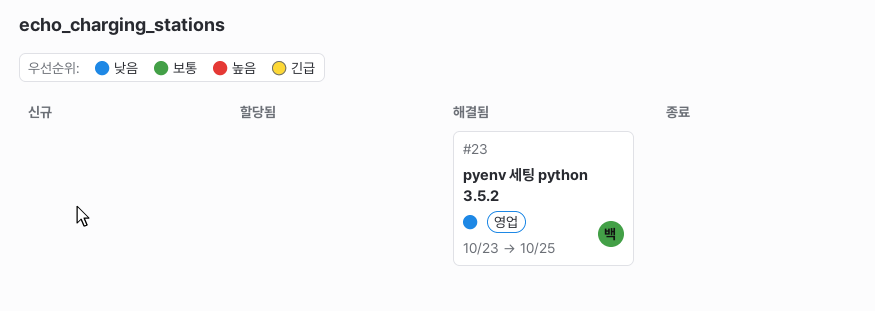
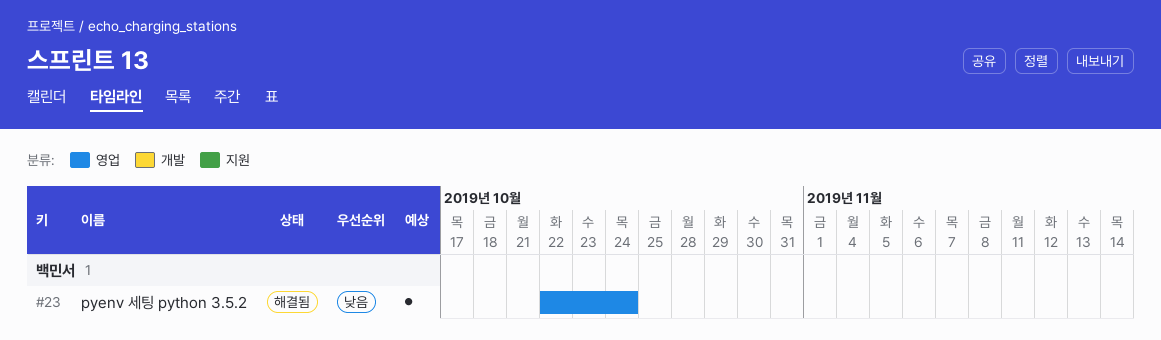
#23, start: Oct 23 -> Oct 22
#23, due: Oct 25 -> Oct 24

